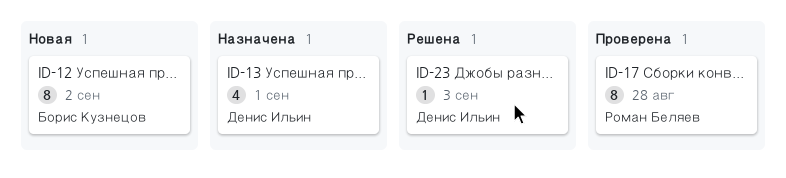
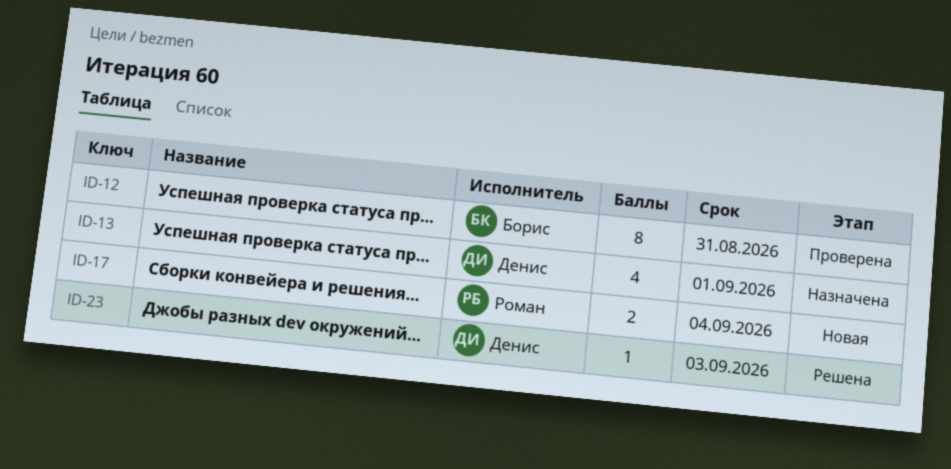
ID-12, status: Новая -> Проверена
ID-12, due: Sep 2 -> Aug 31
ID-17, status: Проверена -> Новая
ID-17, estimate: 8 -> 2
ID-17, due: Aug 28 -> Sep 4

